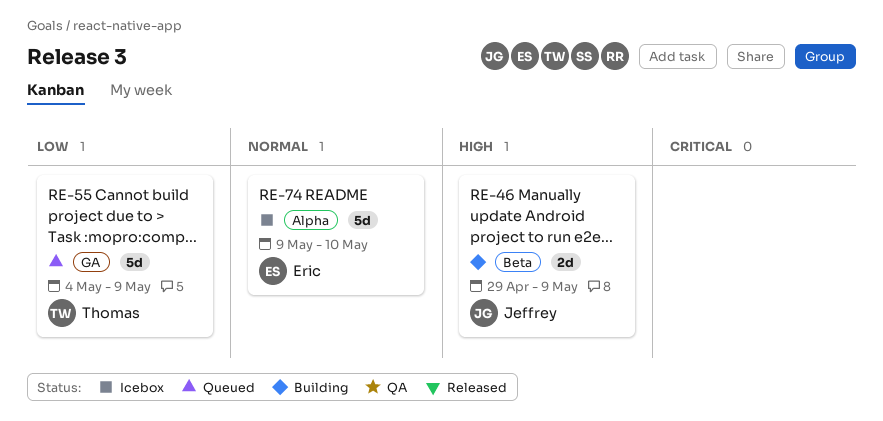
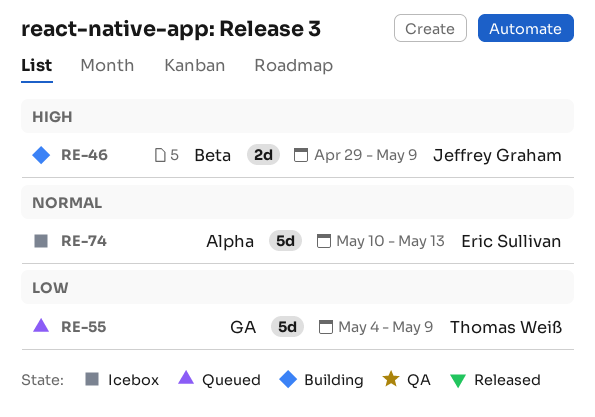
RE-74, start: May 9 -> May 10
RE-74, due: May 10 -> May 13

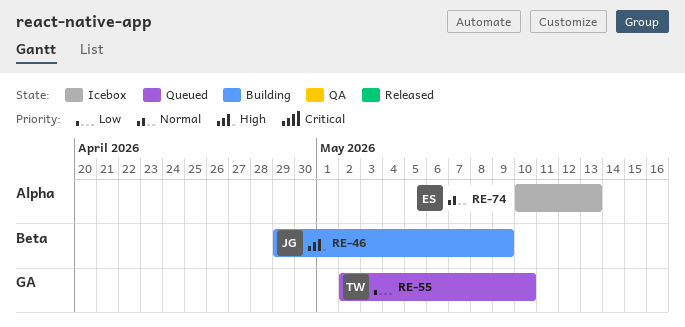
RE-55, start: May 4 -> May 2
RE-55, due: May 9 -> May 10

